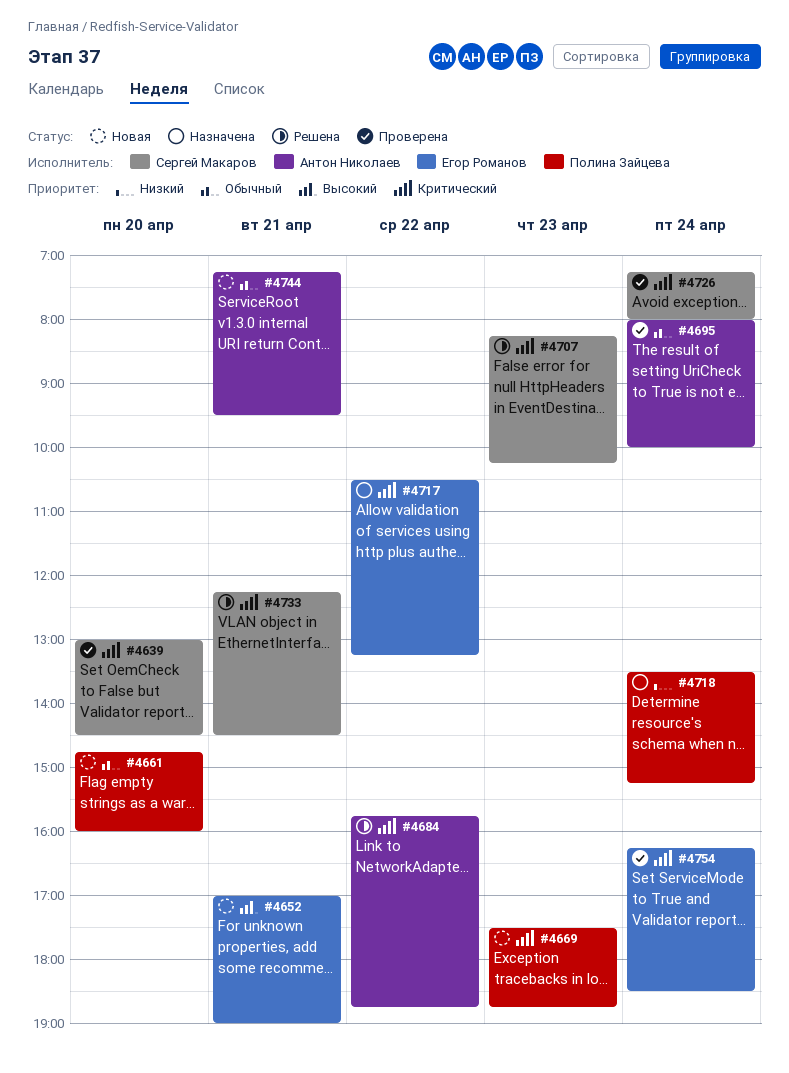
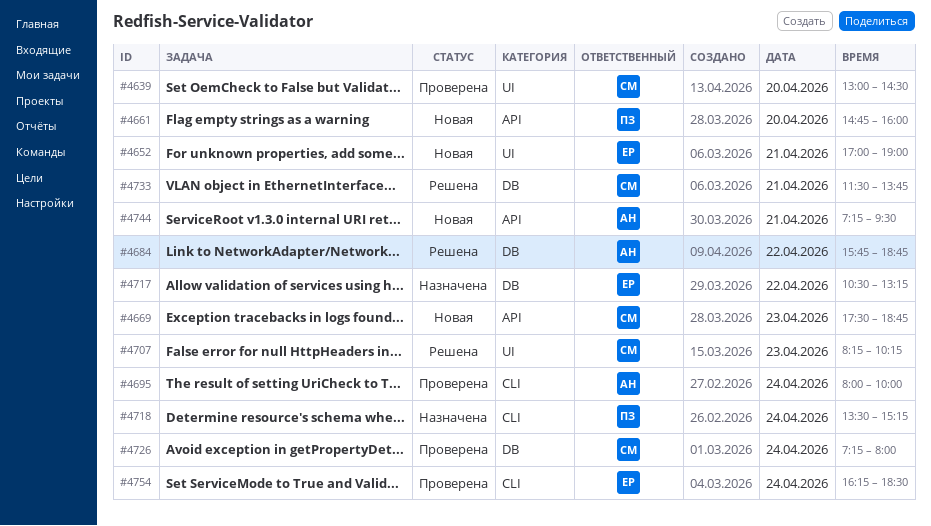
#4669, owner: Полина Зайцева -> Сергей Макаров
#4733, begins: 12:15 -> 11:30
#4733, ends: 14:30 -> 13:45

